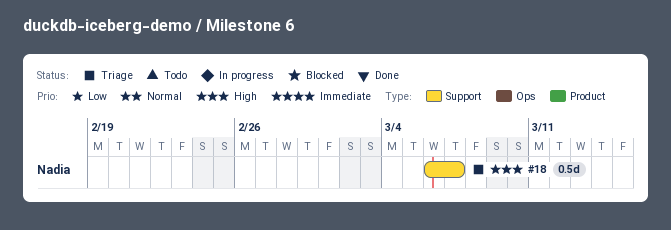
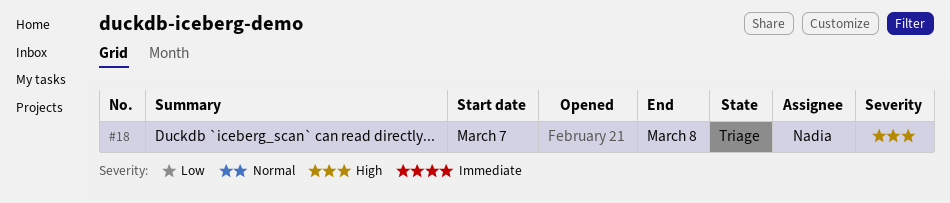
#18, start: Mar 6 -> Mar 7
#18, due: Mar 7 -> Mar 8

